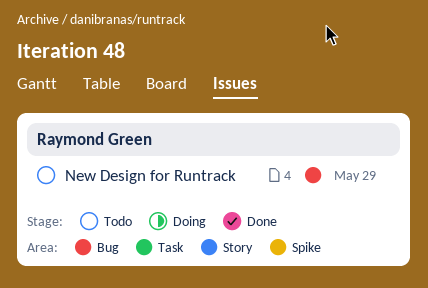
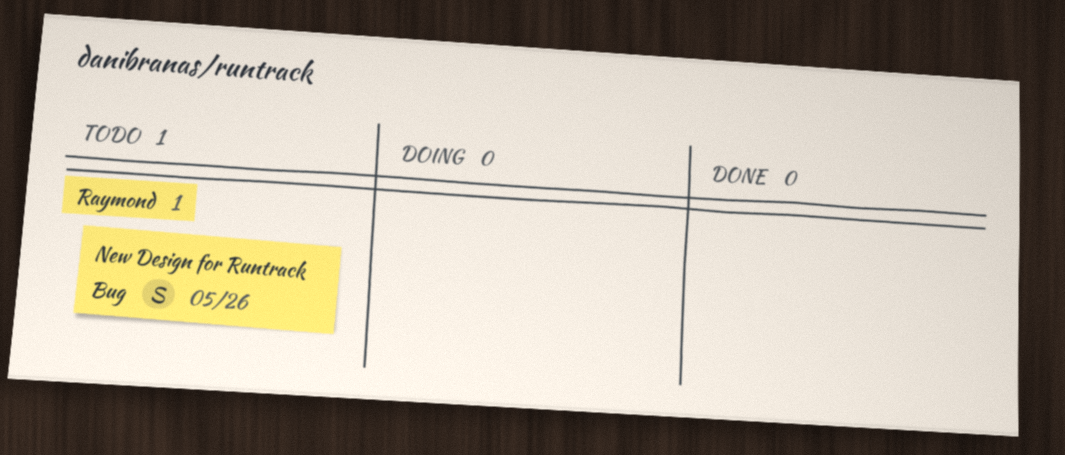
New Design for Runtrack, due: May 29 -> May 26

